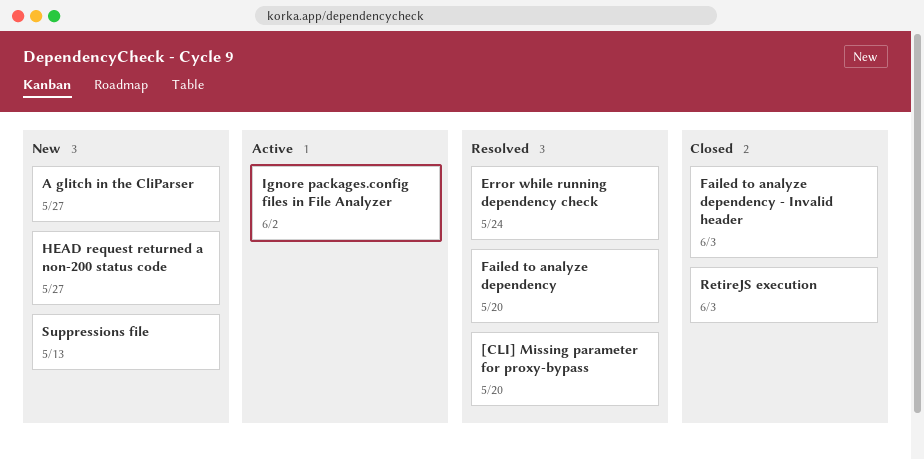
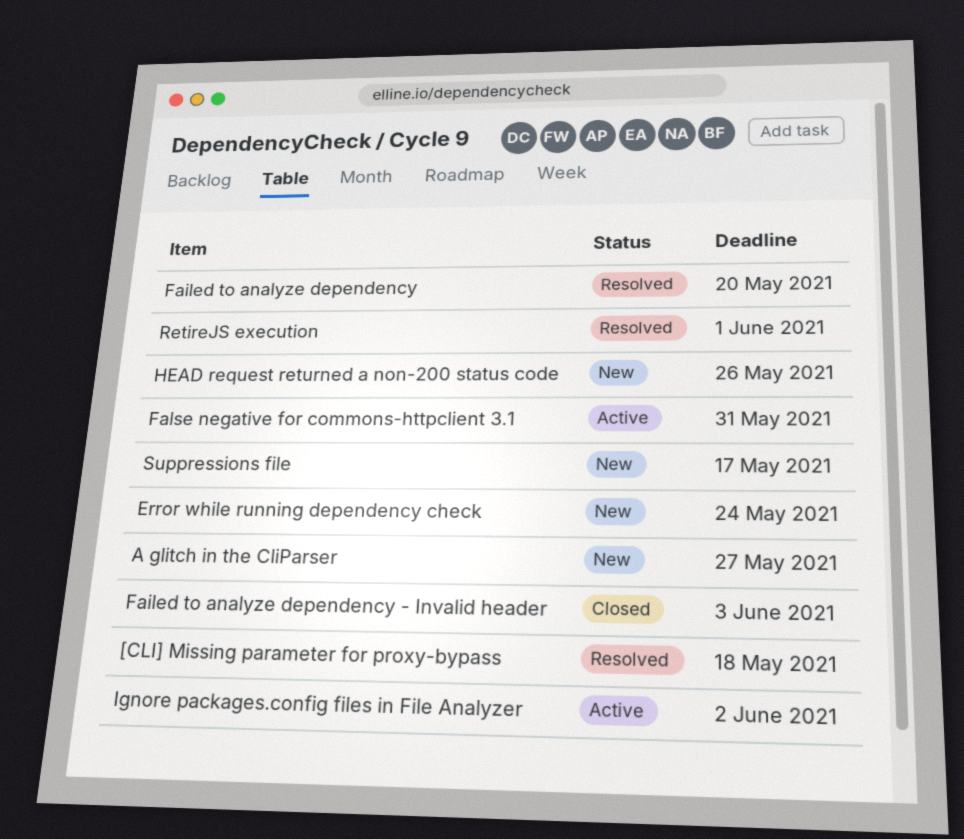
[CLI] Missing parameter for proxy-bypass, due: May 20 -> May 18
Error while running dependency check, status: Resolved -> New
False negative for commons-httpclient 3.1: none -> present
HEAD request returned a non-200 status code, due: May 27 -> May 26
RetireJS execution, status: Closed -> Resolved
RetireJS execution, due: Jun 3 -> Jun 1
Suppressions file, due: May 13 -> May 17

